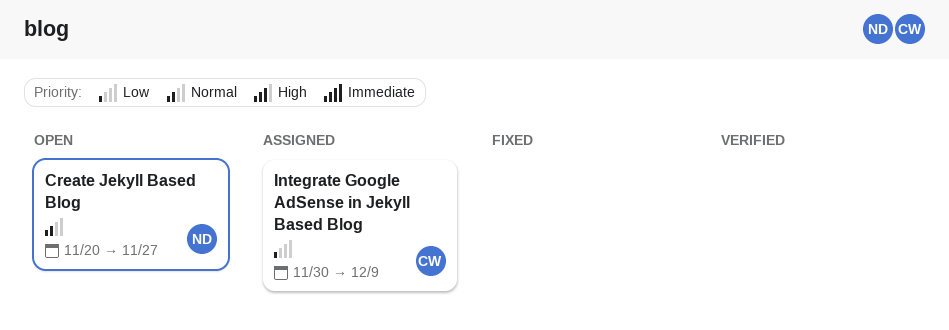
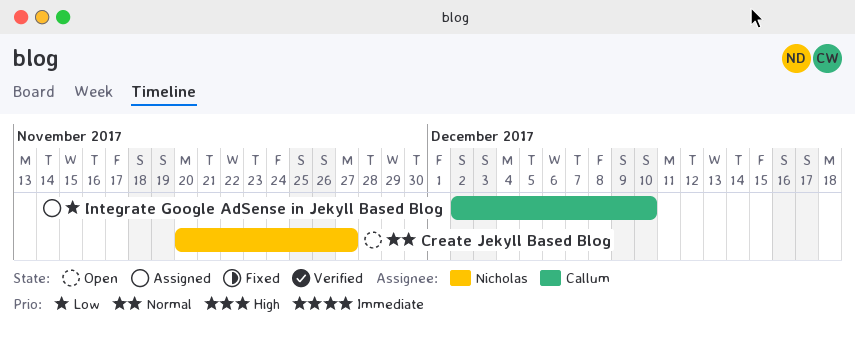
Integrate Google AdSense in Jekyll Based Blog, start: Nov 30 -> Dec 2
Integrate Google AdSense in Jekyll Based Blog, due: Dec 9 -> Dec 10

